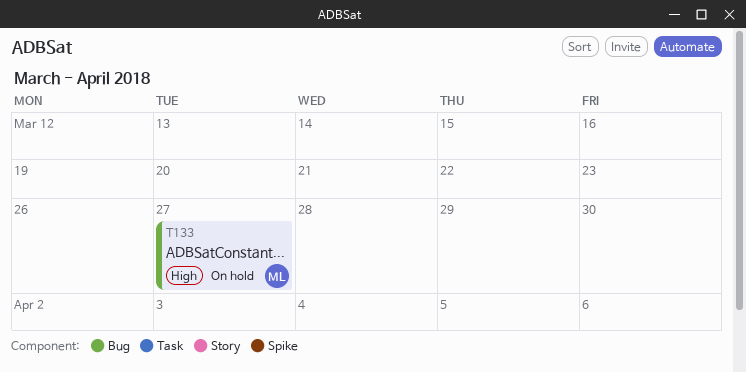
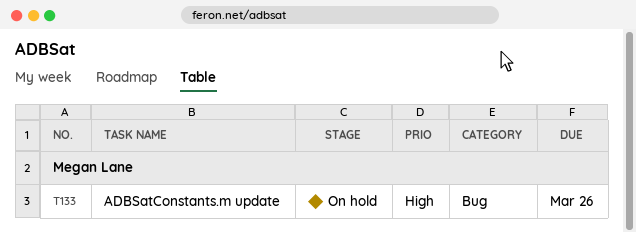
T133, due: Mar 27 -> Mar 26

